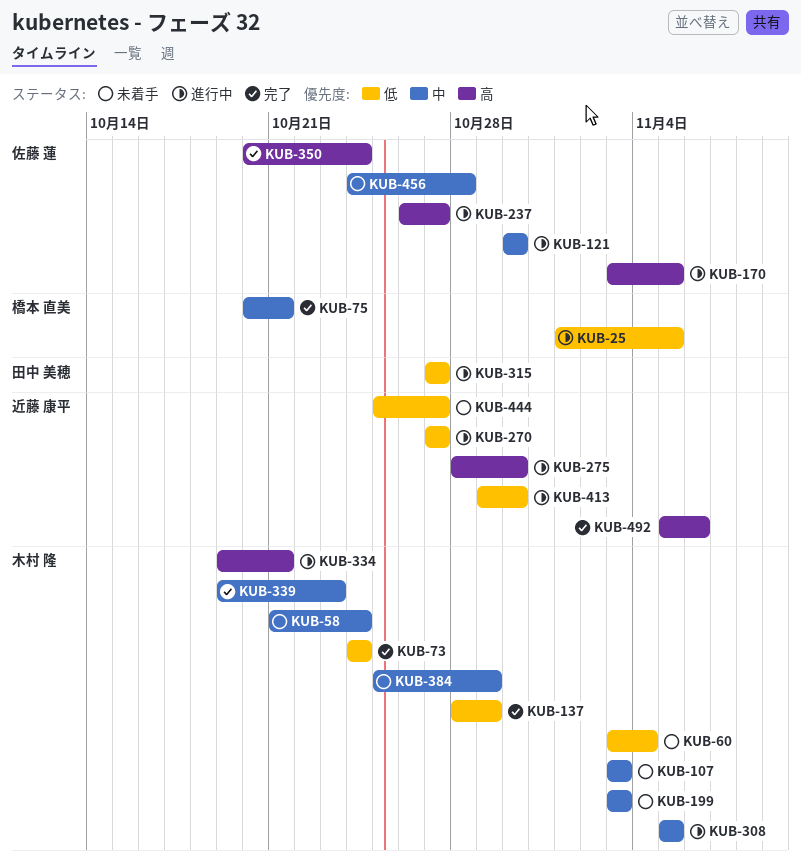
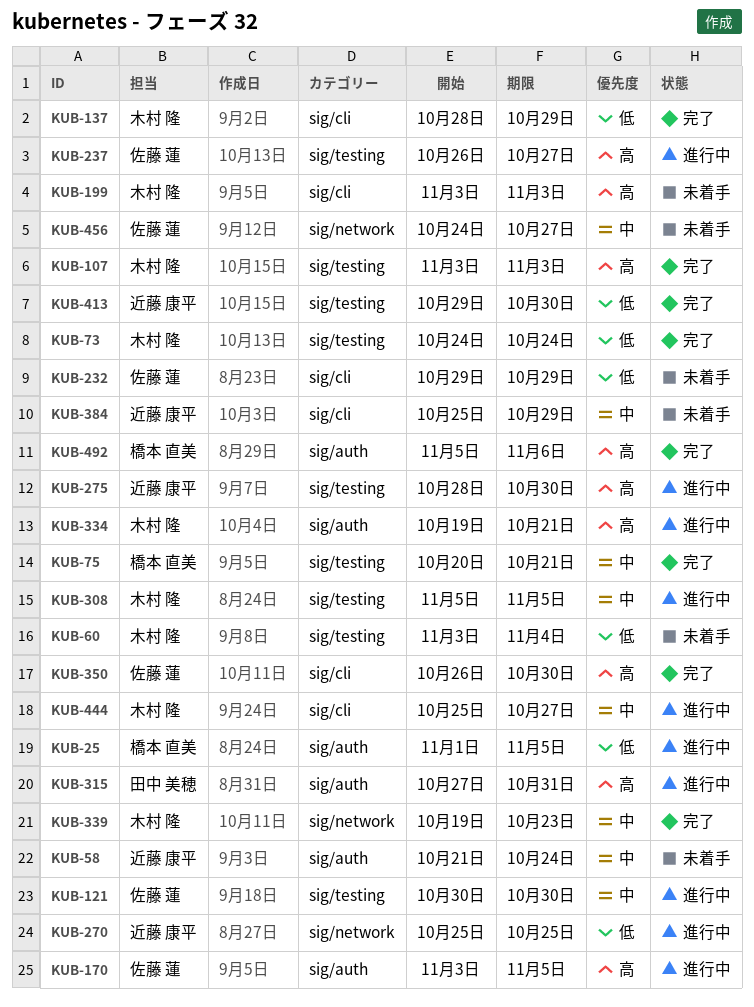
KUB-58, owner: 木村 隆 -> 近藤 康平
KUB-107, status: 未着手 -> 完了
KUB-107, priority: 中 -> 高
KUB-199, priority: 中 -> 高
KUB-232: none -> present
KUB-270, start: Oct 27 -> Oct 25
KUB-270, due: Oct 27 -> Oct 25
KUB-315, priority: 低 -> 高
KUB-315, due: Oct 27 -> Oct 31
KUB-350, start: Oct 20 -> Oct 26
KUB-350, due: Oct 24 -> Oct 30
KUB-384, owner: 木村 隆 -> 近藤 康平
KUB-413, status: 進行中 -> 完了
KUB-444, status: 未着手 -> 進行中
KUB-444, owner: 近藤 康平 -> 木村 隆
KUB-444, priority: 低 -> 中
KUB-456, due: Oct 28 -> Oct 27
KUB-492, owner: 近藤 康平 -> 橋本 直美

